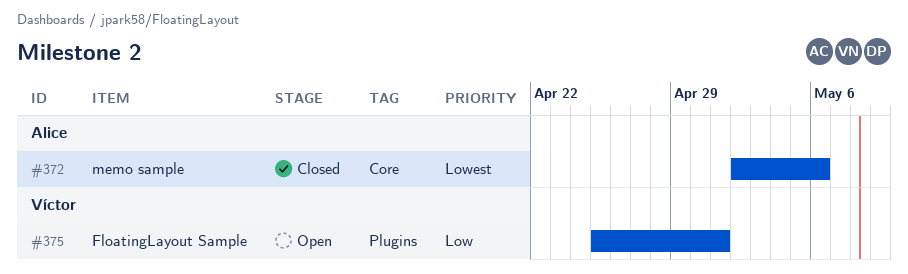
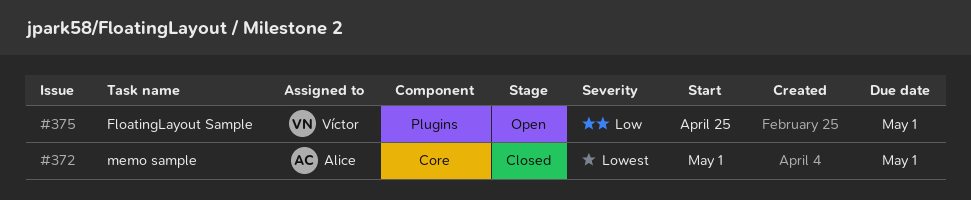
#372, start: May 2 -> May 1
#372, due: May 6 -> May 1

